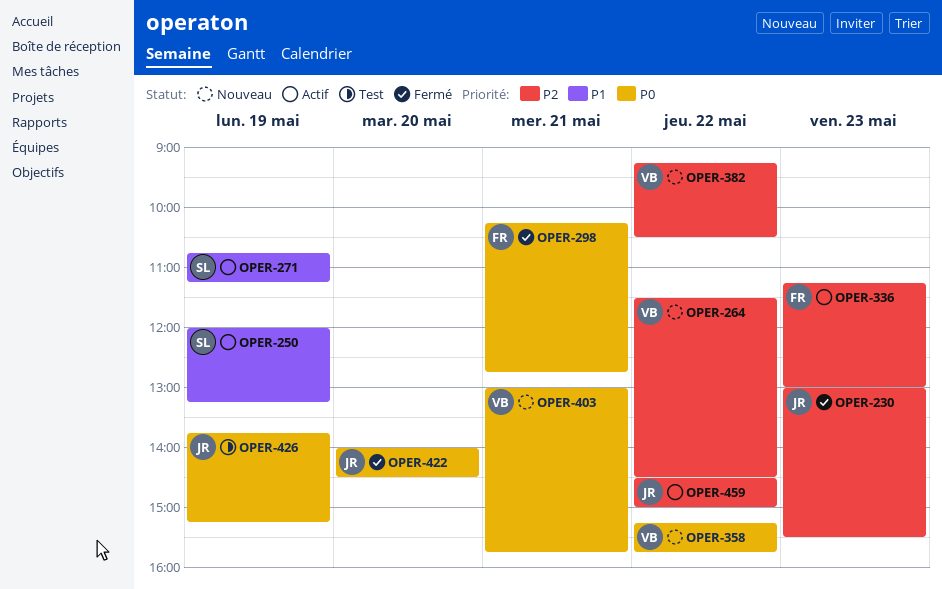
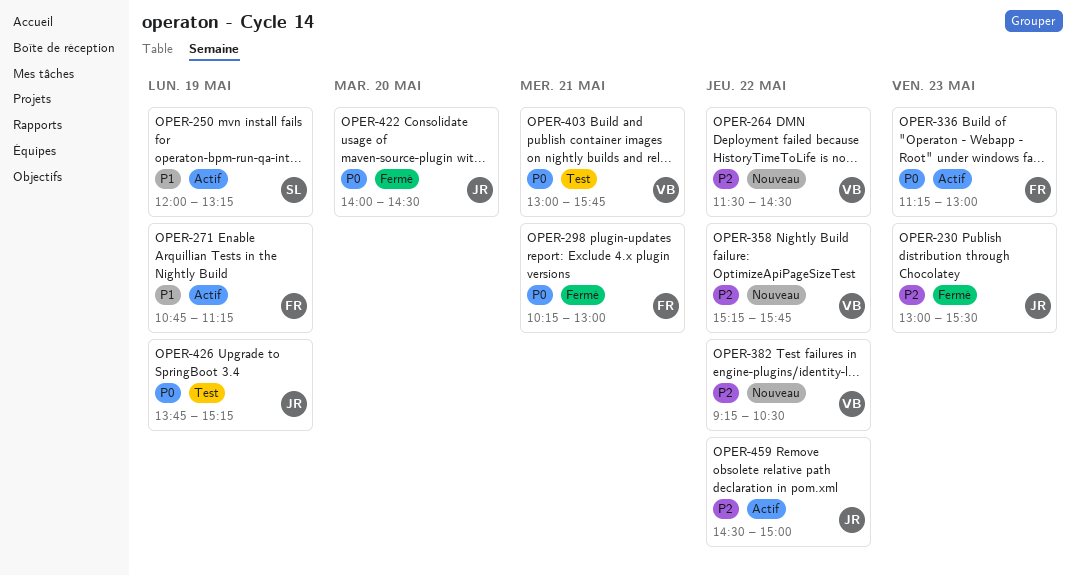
OPER-271, owner: SL -> FR
OPER-298, ends: 12:45 -> 13:00
OPER-336, priority: P2 -> P0
OPER-358, priority: P0 -> P2
OPER-403, status: Nouveau -> Test

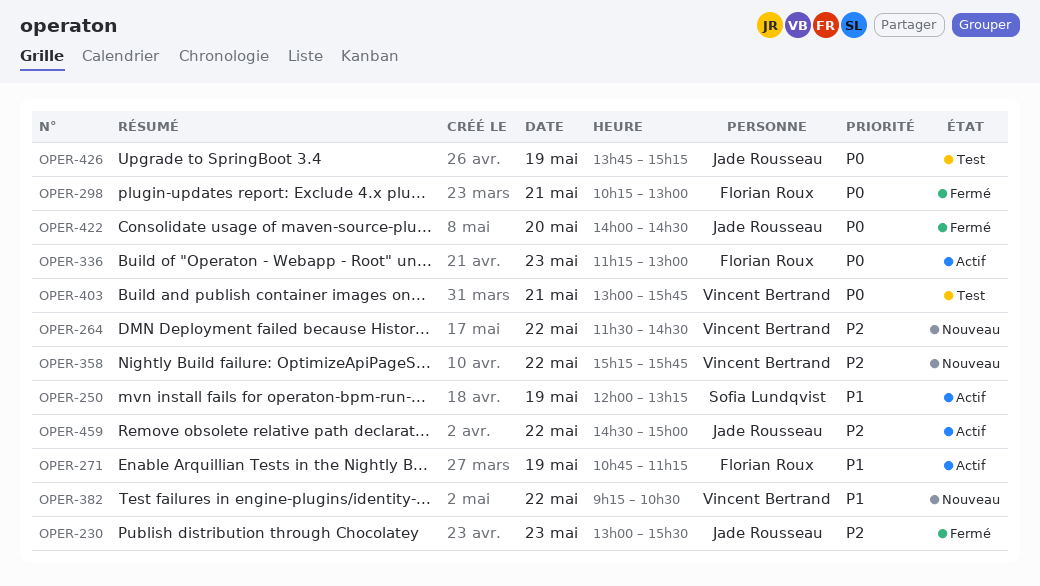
OPER-382, priority: P2 -> P1

